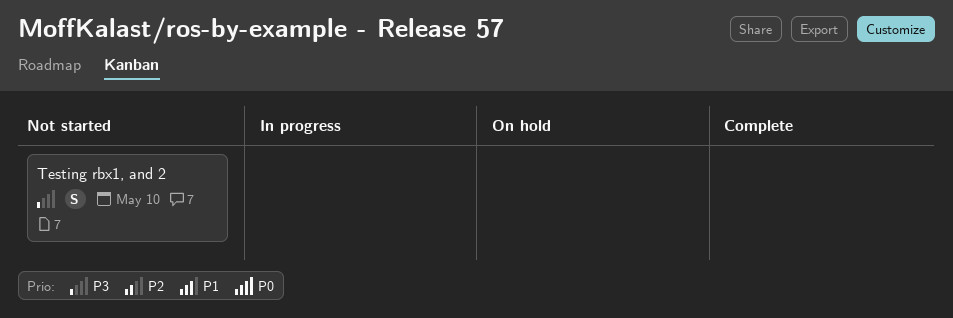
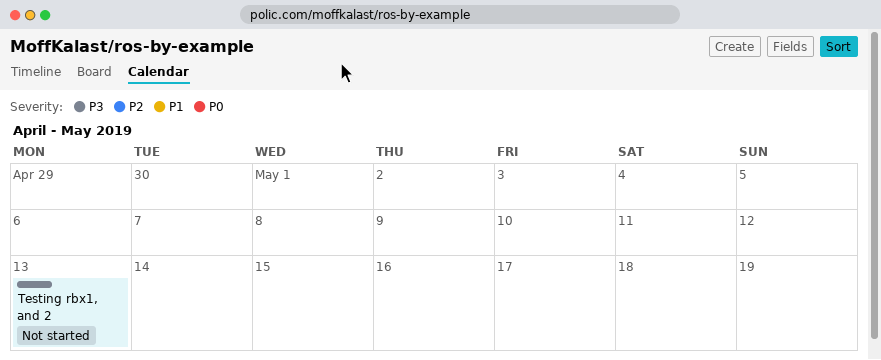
Testing rbx1, and 2, due: May 10 -> May 13

